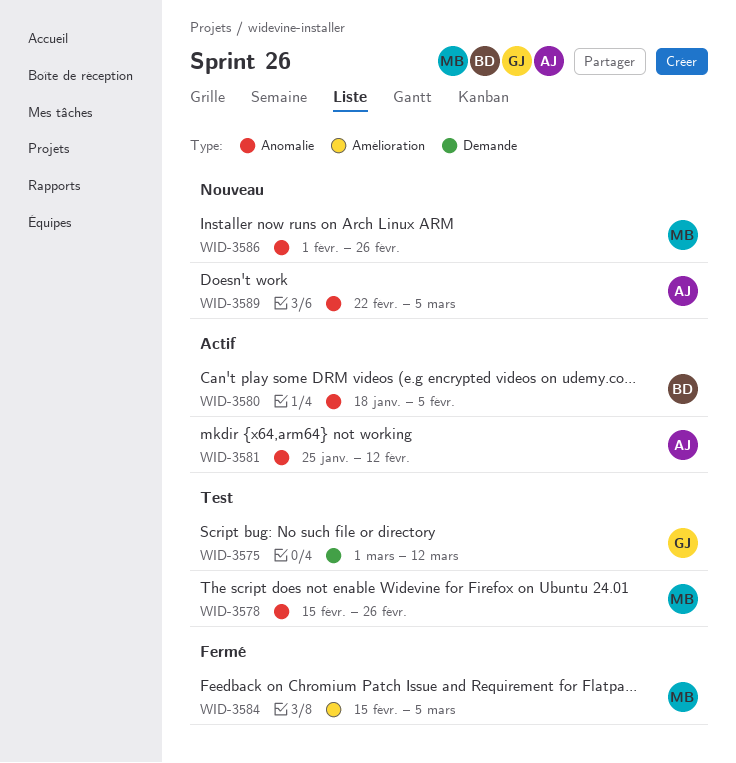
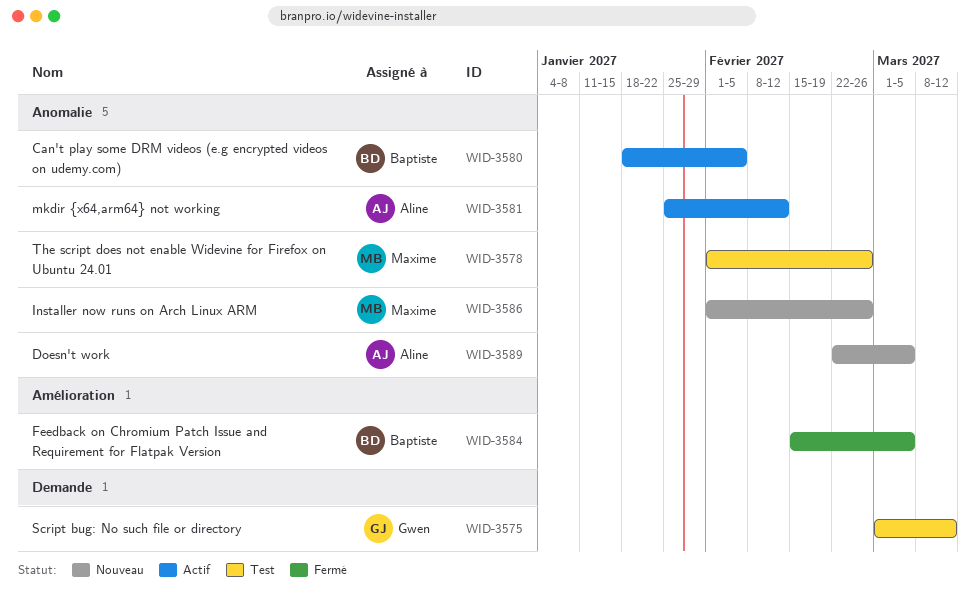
WID-3578, start: Feb 15 -> Feb 1
WID-3584, owner: Maxime -> Baptiste

